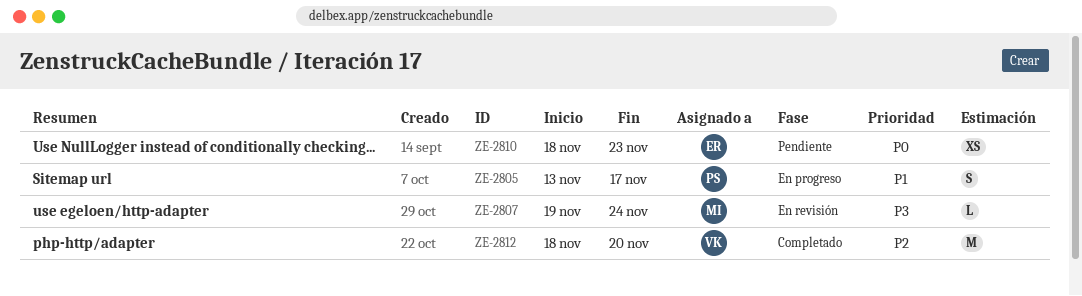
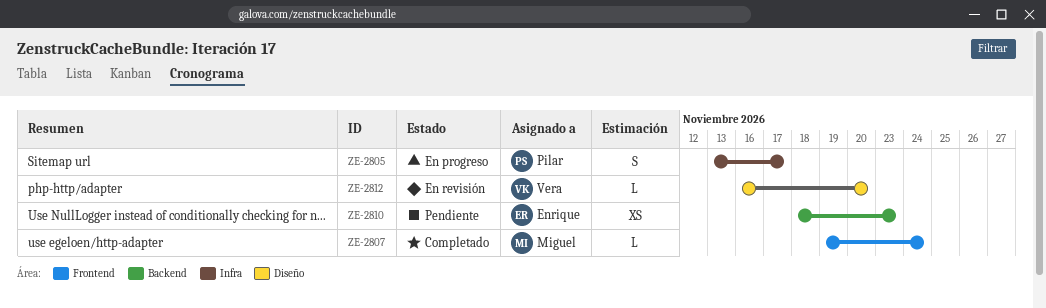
ZE-2807, status: En revisión -> Completado
ZE-2812, status: Completado -> En revisión
ZE-2812, estimate: M -> L
ZE-2812, start: Nov 18 -> Nov 16

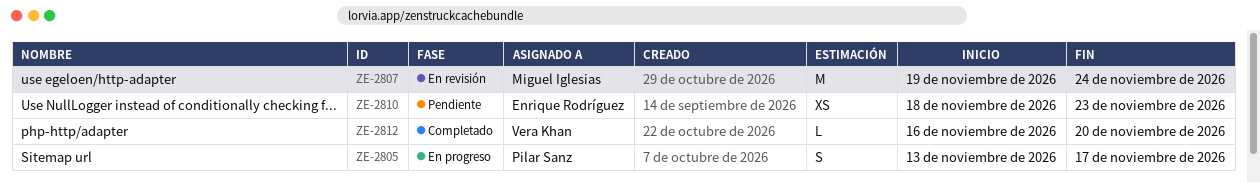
ZE-2807, status: Completado -> En revisión
ZE-2807, estimate: L -> M
ZE-2812, status: En revisión -> Completado

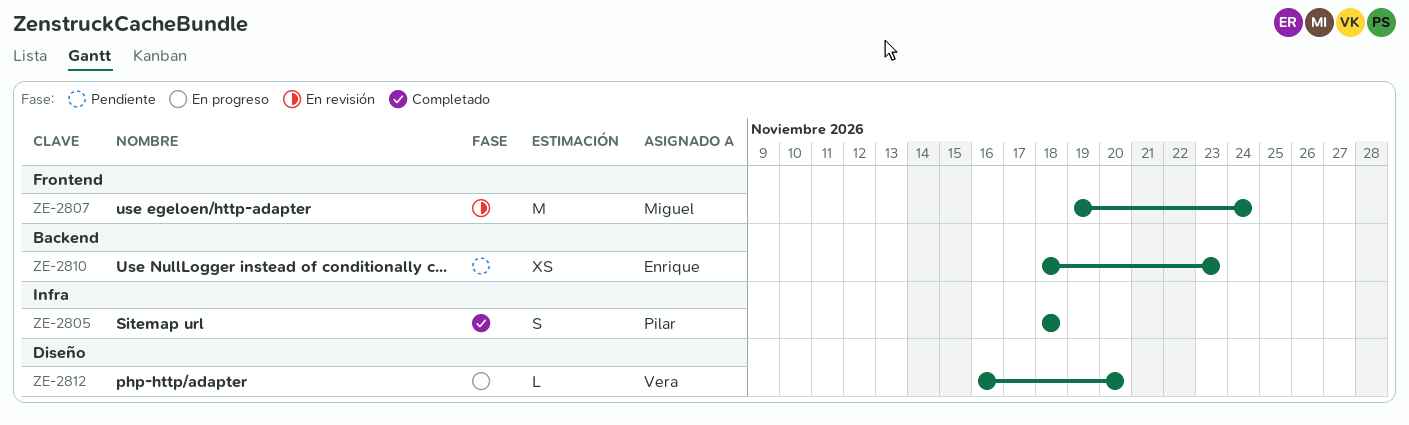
ZE-2805, status: En progreso -> Completado
ZE-2805, start: Nov 13 -> Nov 18
ZE-2805, due: Nov 17 -> Nov 18
ZE-2812, status: Completado -> En progreso

